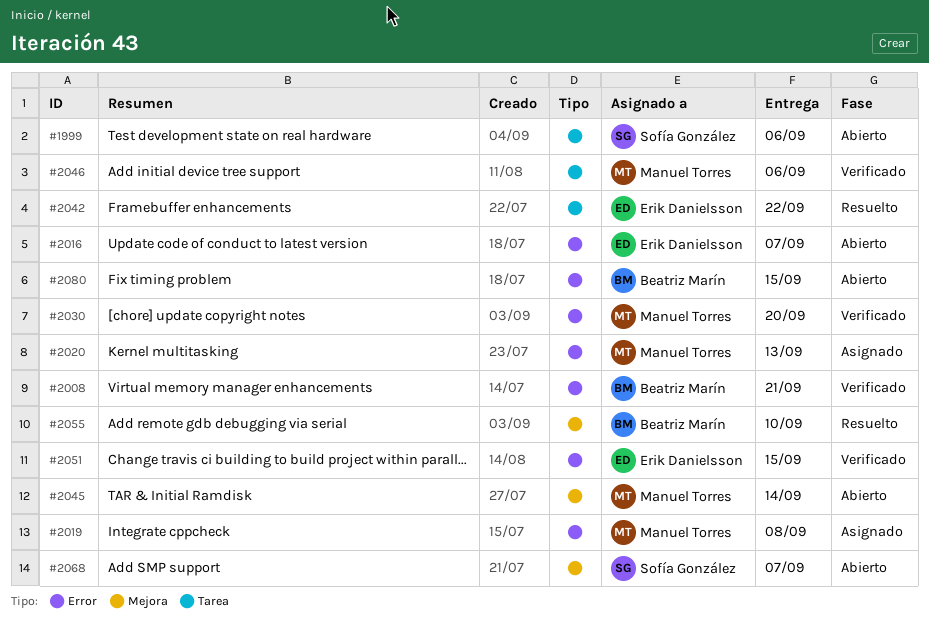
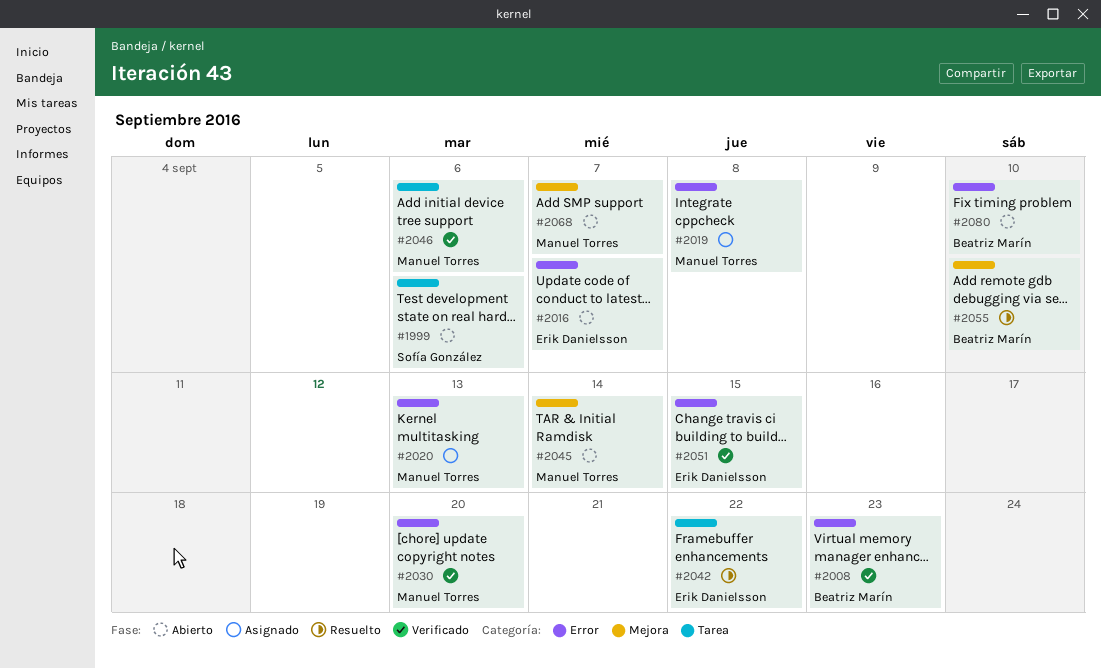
#2008, due: Sep 21 -> Sep 23
#2068, owner: Sofía González -> Manuel Torres
#2080, due: Sep 15 -> Sep 10

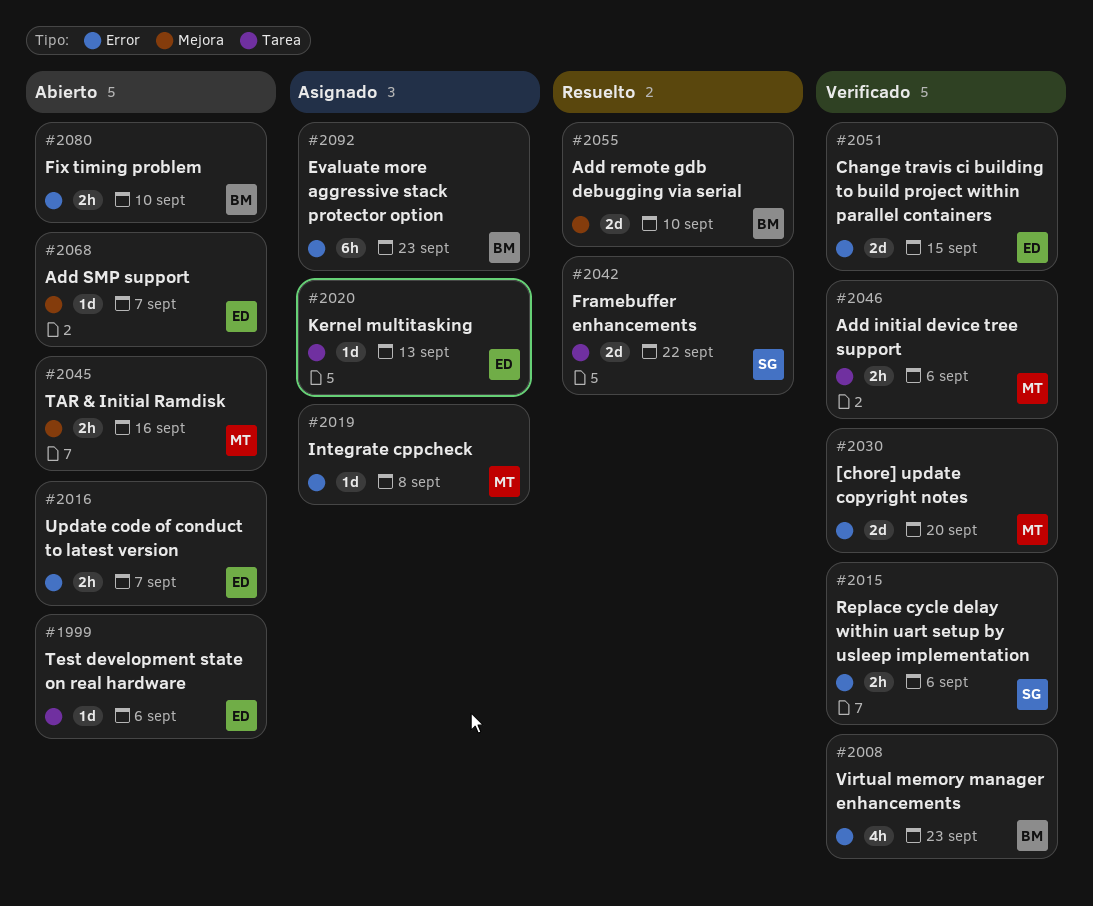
#1999, owner: Sofía González -> Erik Danielsson
#2015: none -> present
#2020, owner: Manuel Torres -> Erik Danielsson
#2020, label: Error -> Tarea
#2042, owner: Erik Danielsson -> Sofía González
#2045, due: Sep 14 -> Sep 16
#2068, owner: Manuel Torres -> Erik Danielsson
#2092: none -> present

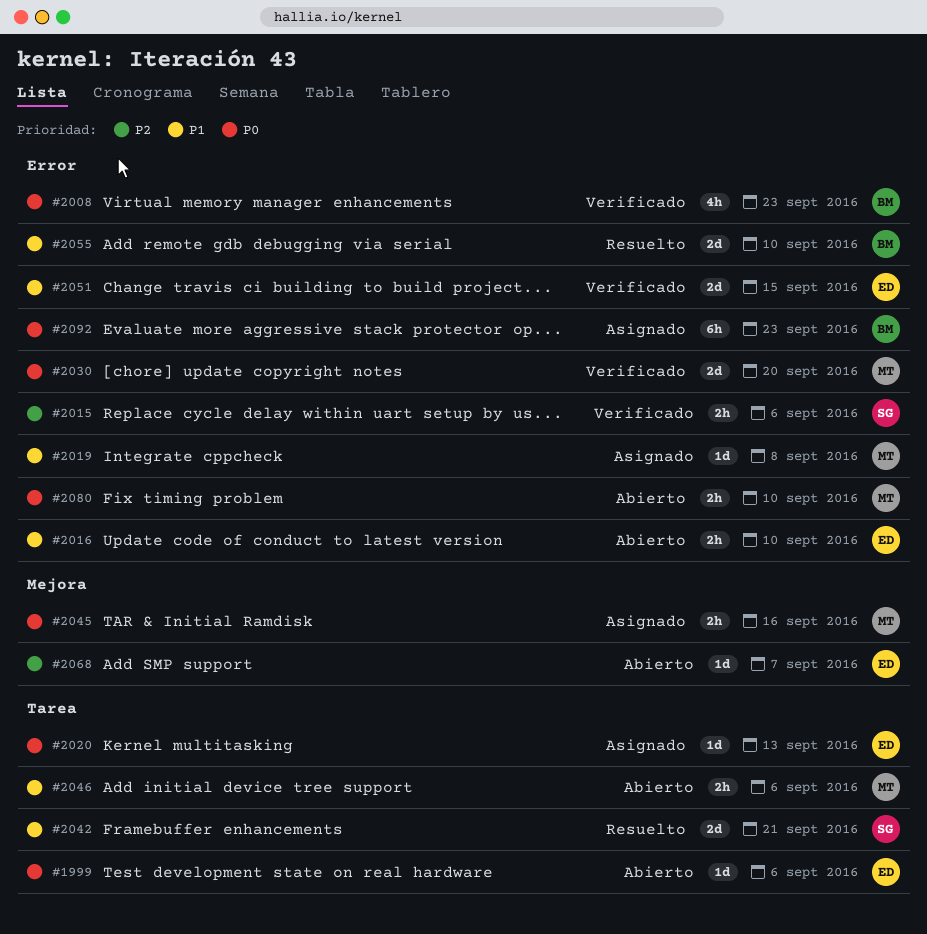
#2016, due: Sep 7 -> Sep 10
#2042, due: Sep 22 -> Sep 21
#2045, status: Abierto -> Asignado
#2046, status: Verificado -> Abierto
#2055, label: Mejora -> Error
#2080, owner: BM -> MT

